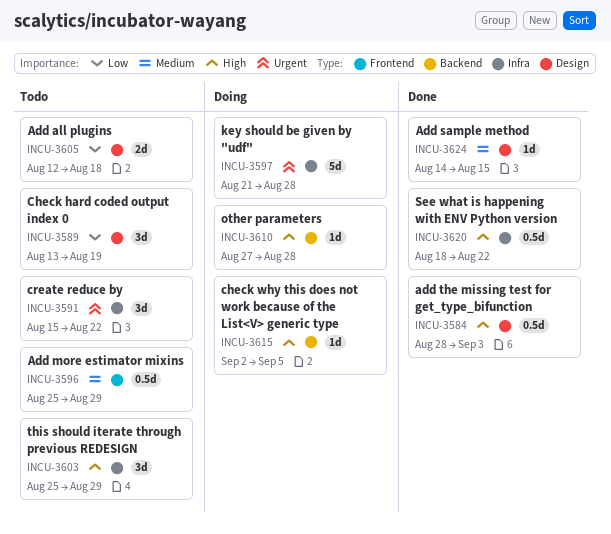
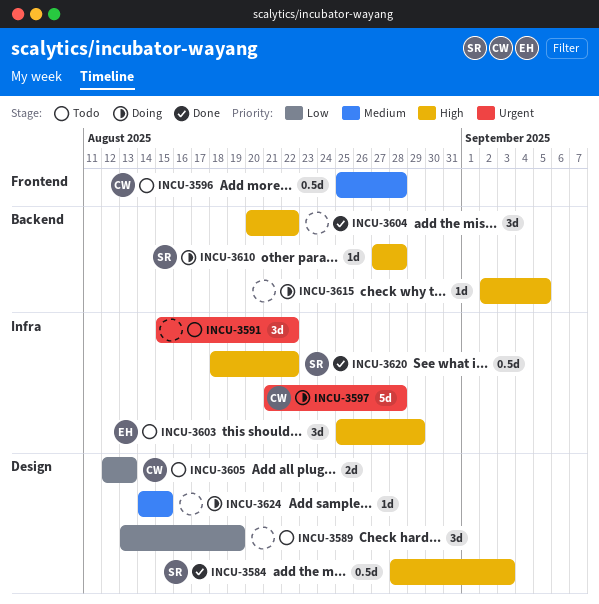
INCU-3596, due: Aug 29 -> Aug 28
INCU-3604: none -> present
INCU-3605, due: Aug 18 -> Aug 13
INCU-3624, status: Done -> Doing

